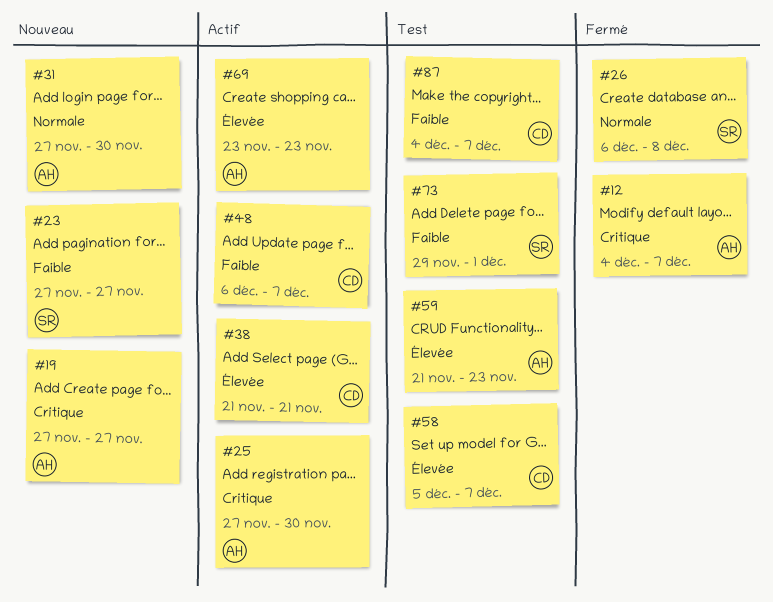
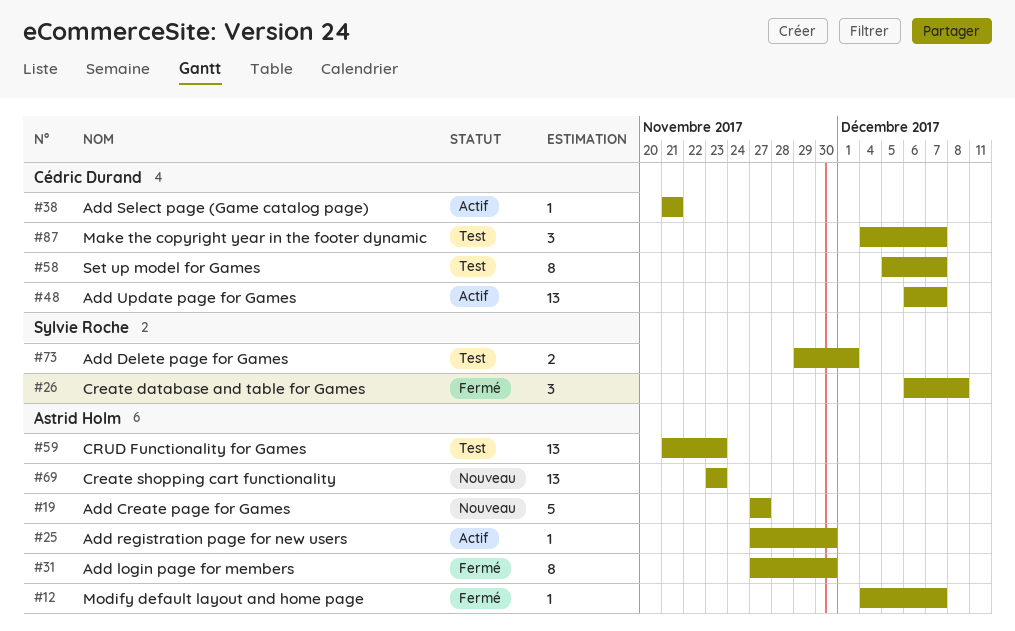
#23: present -> none
#31, status: Nouveau -> Fermé
#69, status: Actif -> Nouveau

